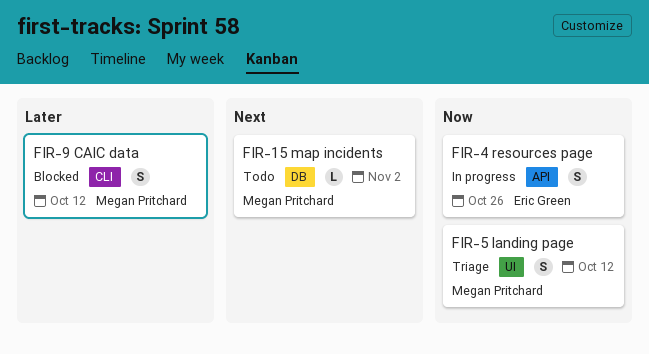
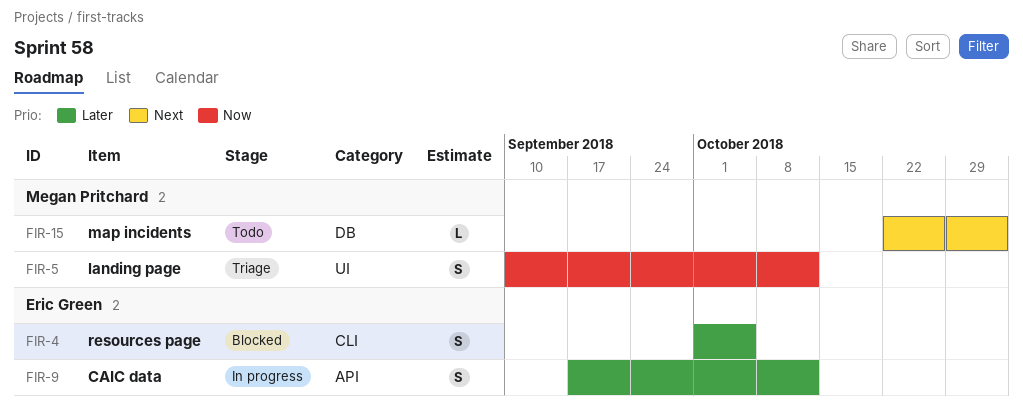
FIR-4, status: In progress -> Blocked
FIR-4, priority: Now -> Later
FIR-4, label: API -> CLI
FIR-4, due: Oct 26 -> Oct 5
FIR-9, status: Blocked -> In progress
FIR-9, owner: Megan Pritchard -> Eric Green
FIR-9, label: CLI -> API

